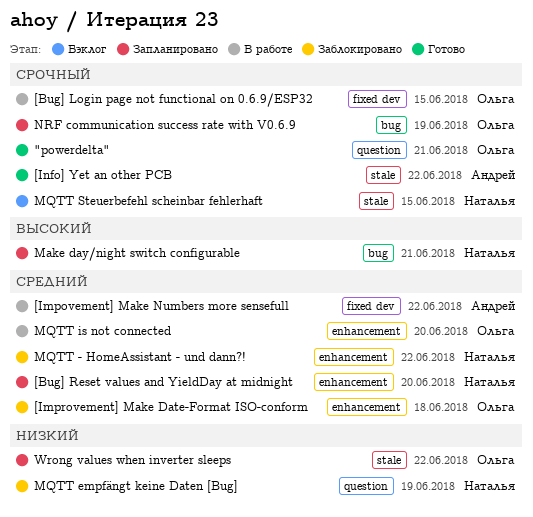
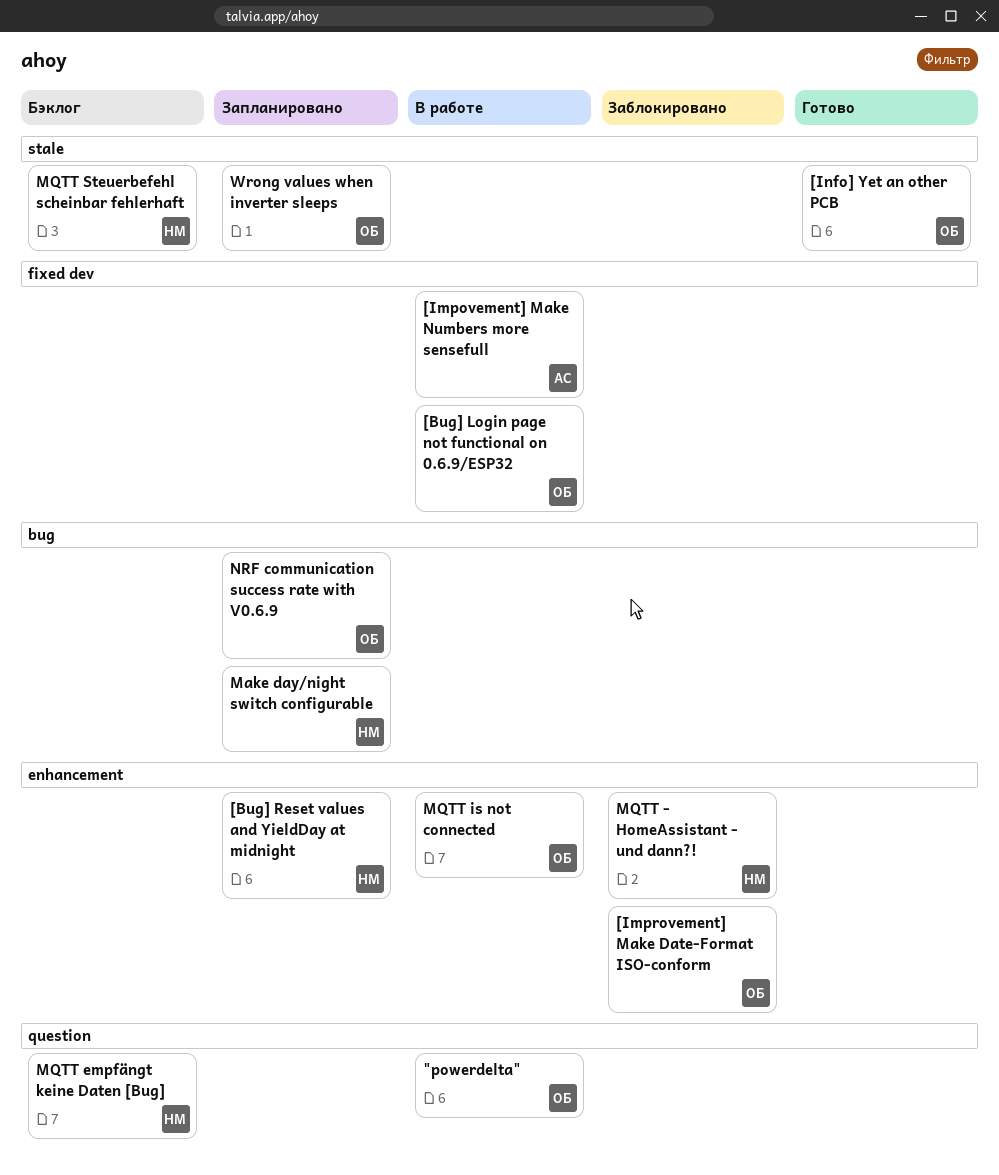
"powerdelta", status: Готово -> В работе
[Info] Yet an other PCB, owner: Андрей -> Ольга
MQTT empfängt keine Daten [Bug], status: Заблокировано -> Бэклог

